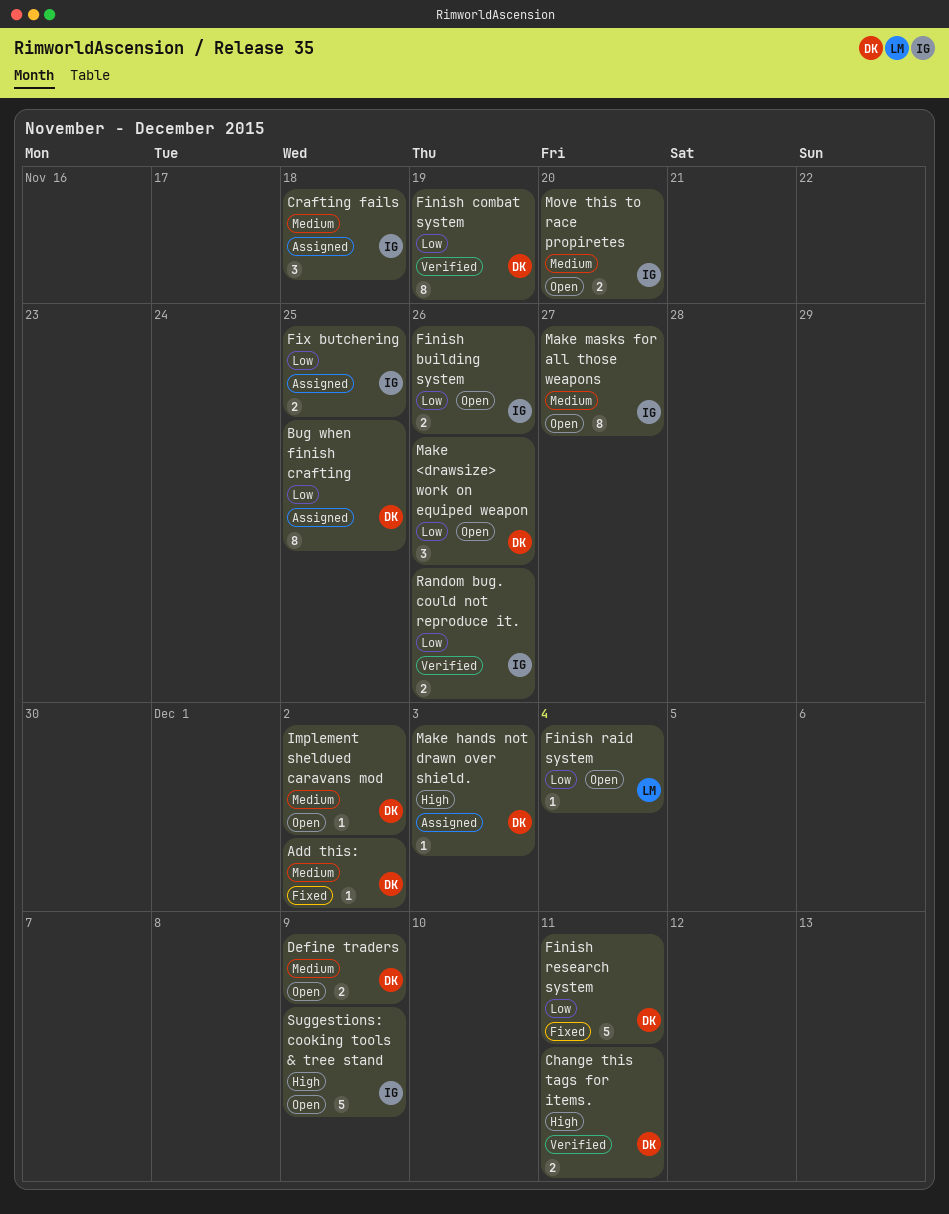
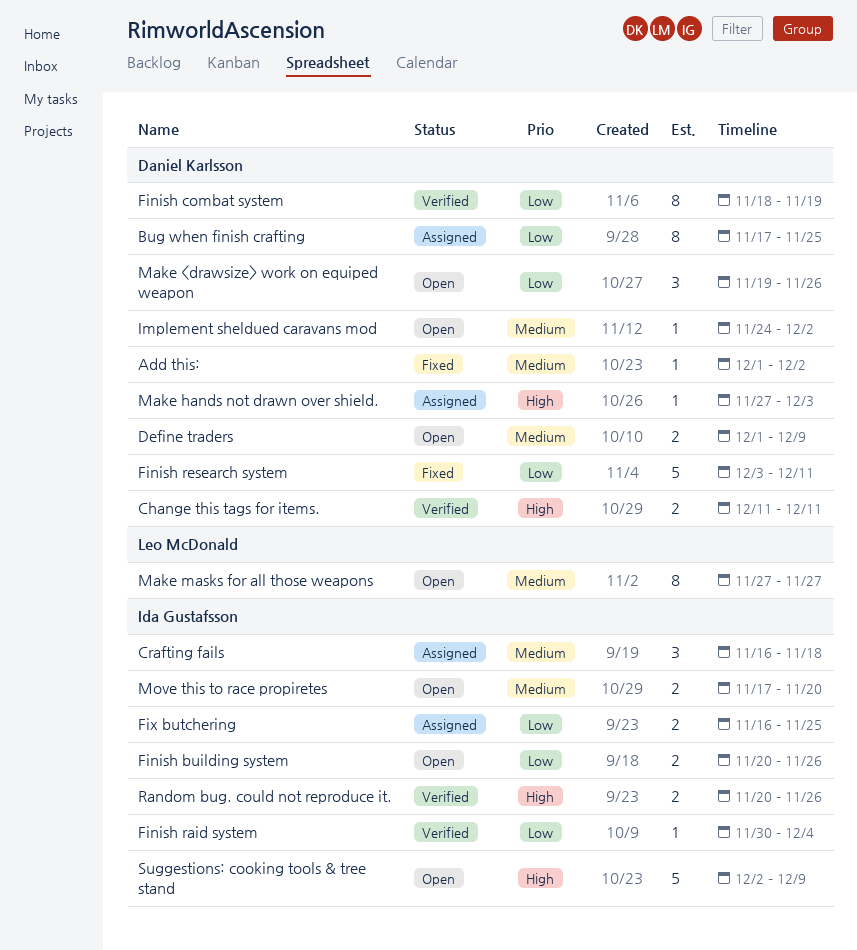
Finish raid system, status: Open -> Verified
Finish raid system, owner: Leo McDonald -> Ida Gustafsson
Make masks for all those weapons, owner: Ida Gustafsson -> Leo McDonald
Random bug. could not reproduce it., priority: Low -> High

